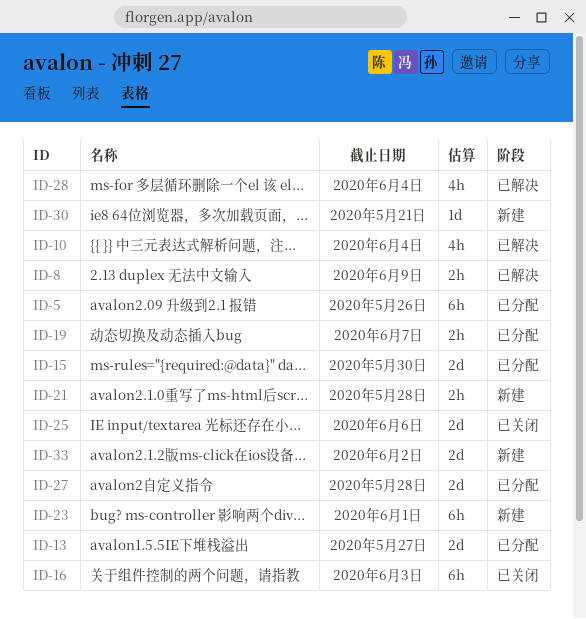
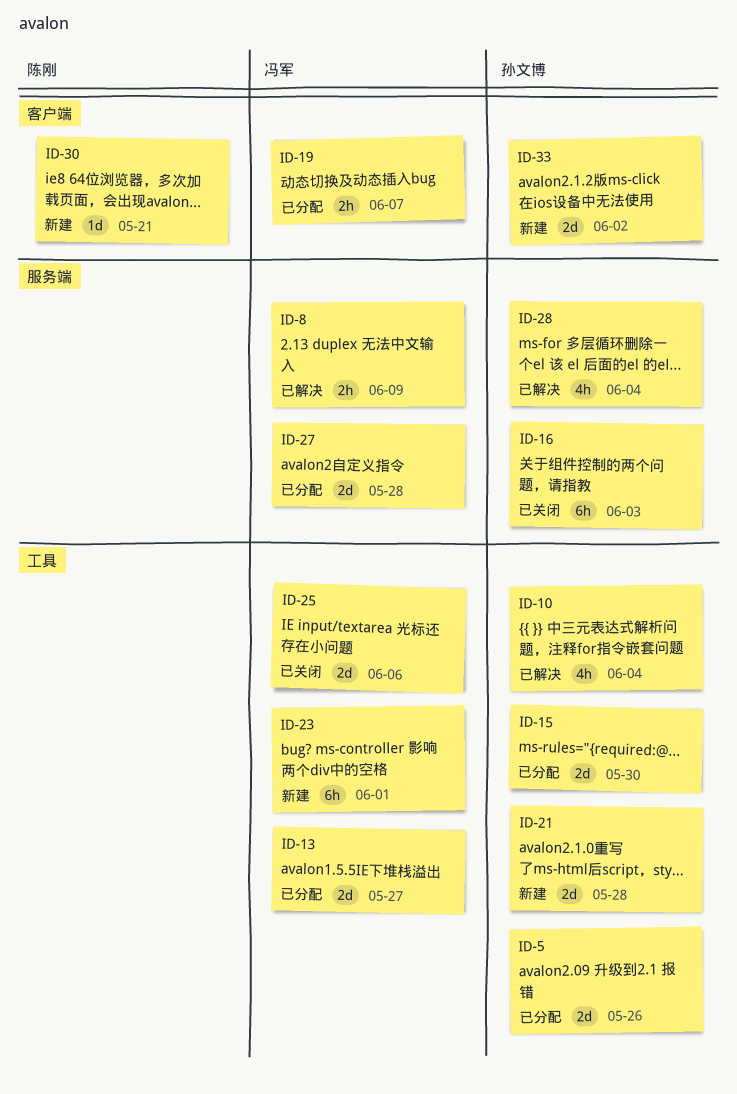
ID-5, estimate: 6h -> 2d
ID-21, estimate: 2h -> 2d

